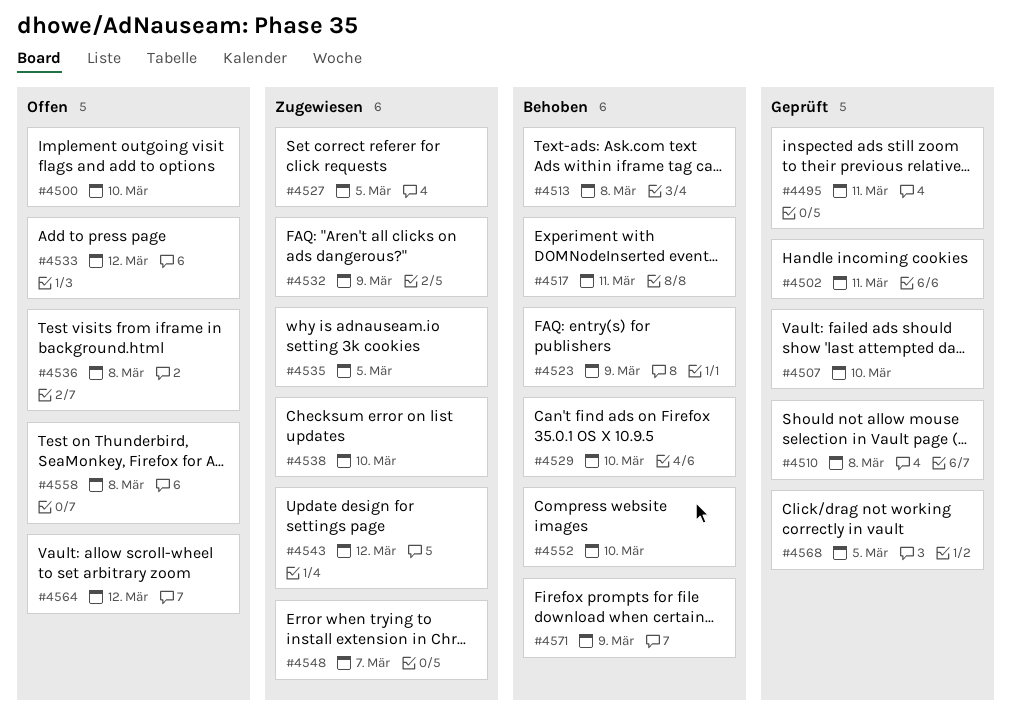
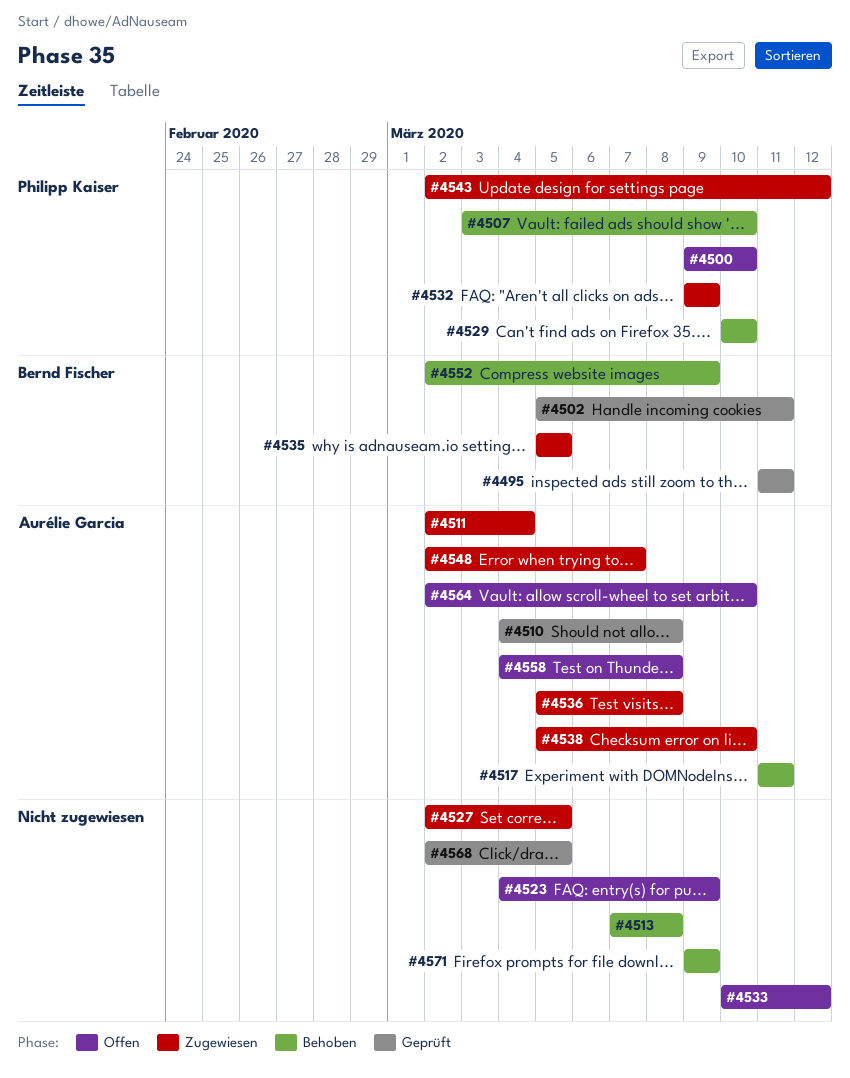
#4507, status: Geprüft -> Behoben
#4511: none -> present
#4523, status: Behoben -> Offen
#4536, status: Offen -> Zugewiesen
#4552, due: Mar 10 -> Mar 9
#4564, due: Mar 12 -> Mar 10

